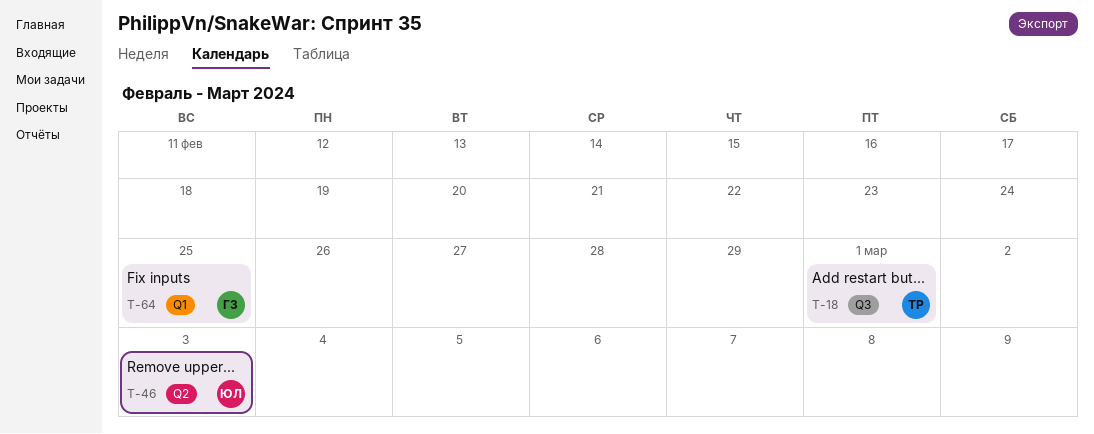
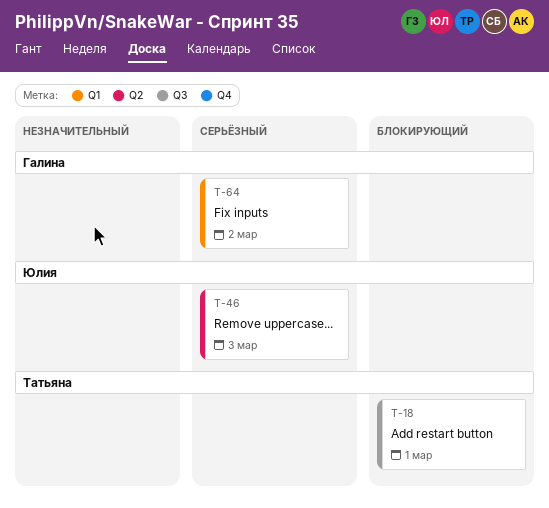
T-64, due: Feb 25 -> Mar 2

